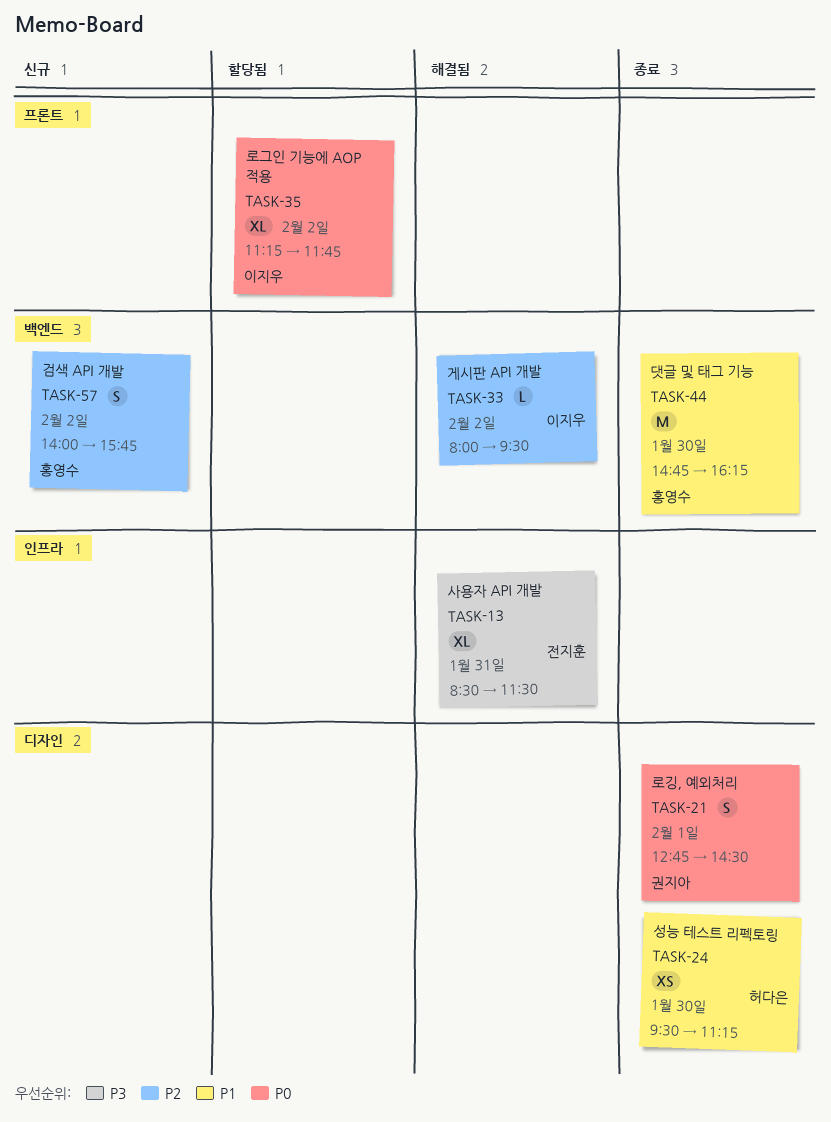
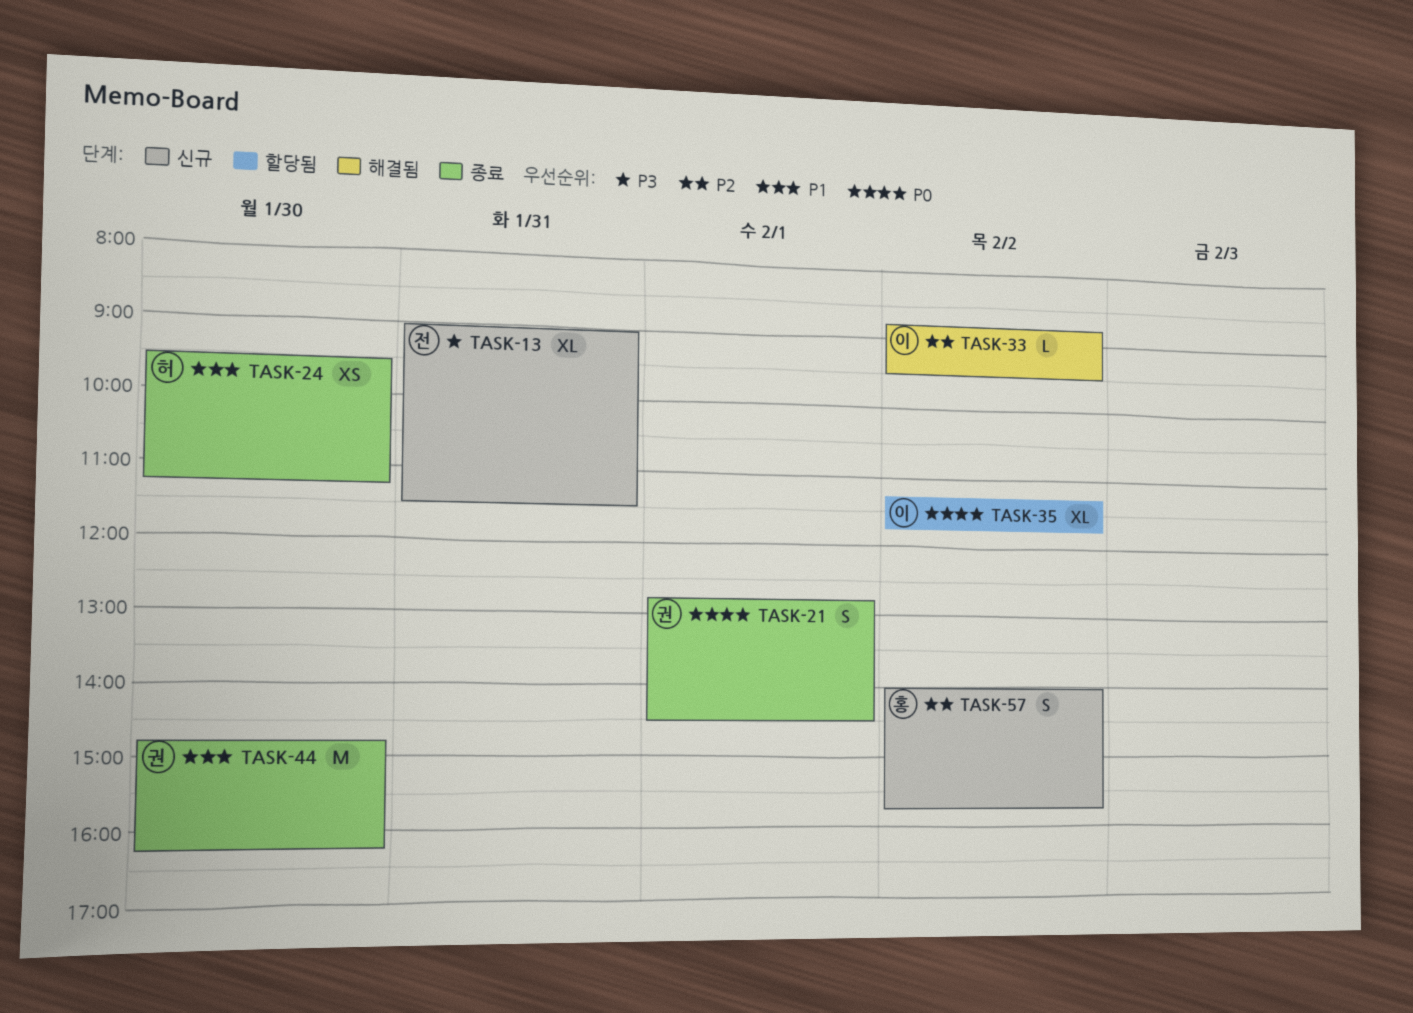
TASK-13, status: 해결됨 -> 신규
TASK-13, begins: 08:30 -> 09:00
TASK-33, begins: 08:00 -> 08:45
TASK-44, owner: 홍영수 -> 권지아

